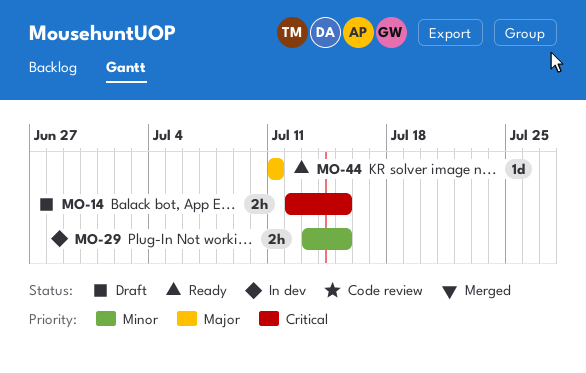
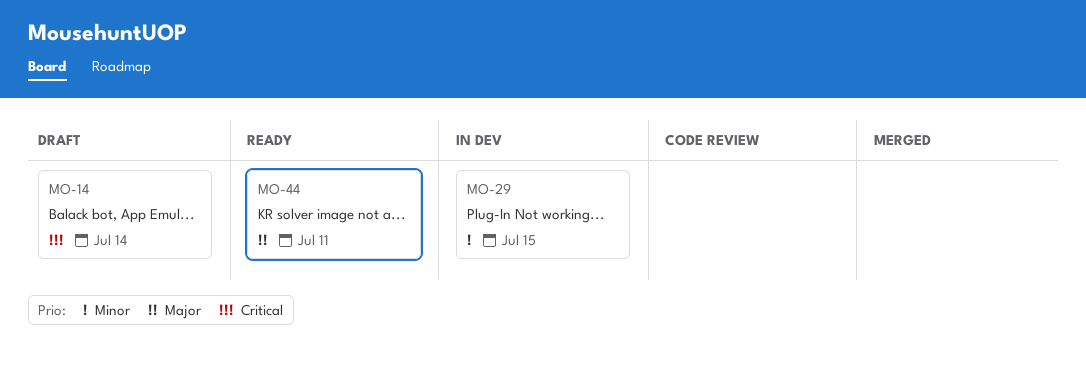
MO-14, due: Jul 15 -> Jul 14

